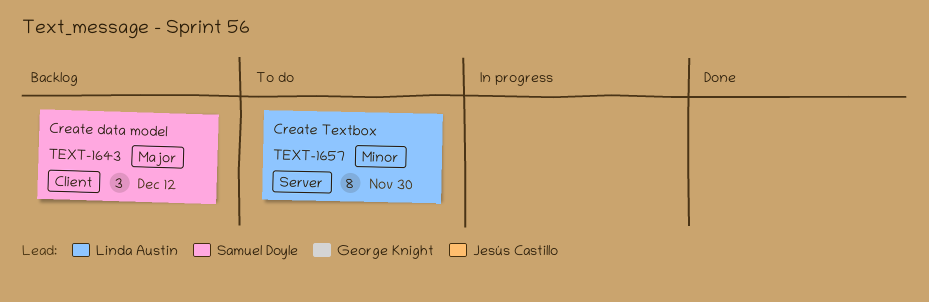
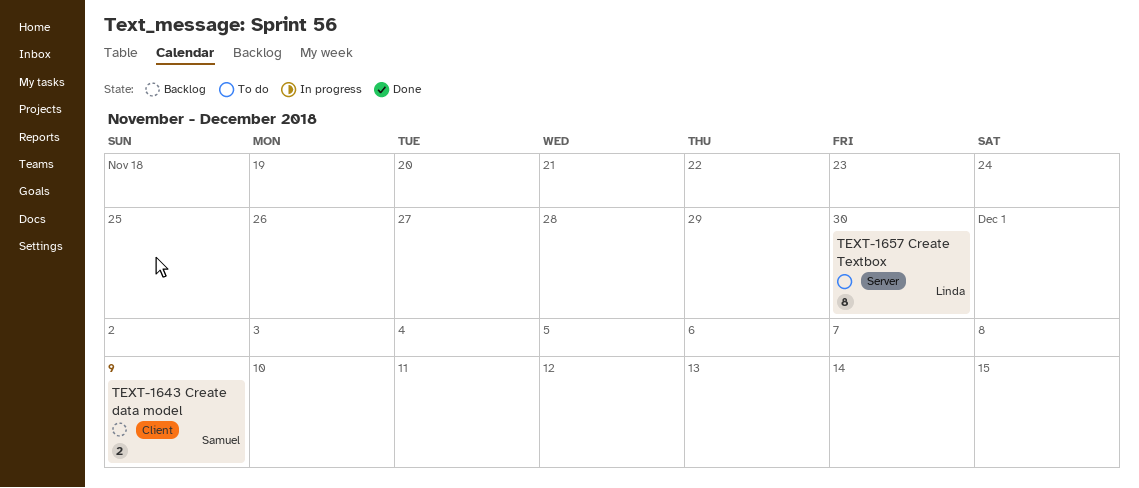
TEXT-1643, estimate: 3 -> 2
TEXT-1643, due: Dec 12 -> Dec 9

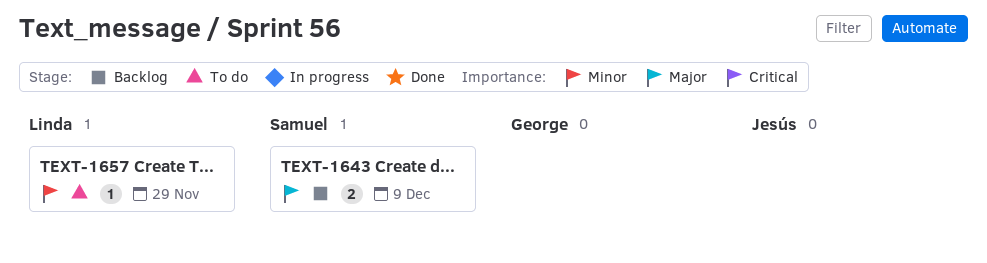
TEXT-1657, estimate: 8 -> 1
TEXT-1657, due: Nov 30 -> Nov 29

